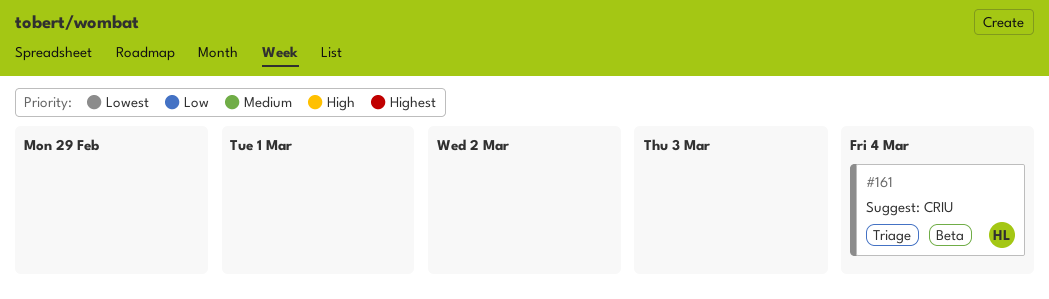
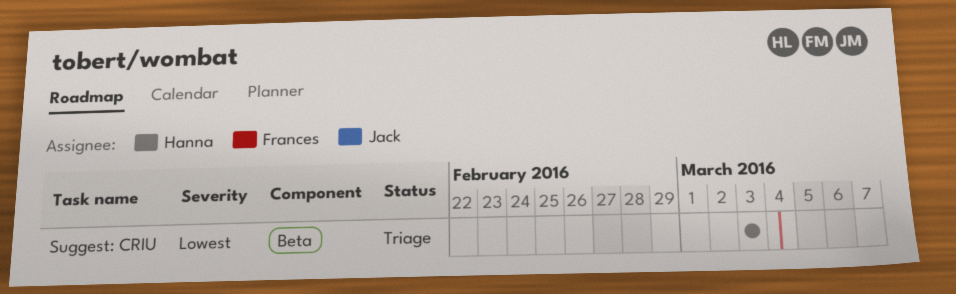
Suggest: CRIU, due: Mar 4 -> Mar 3

